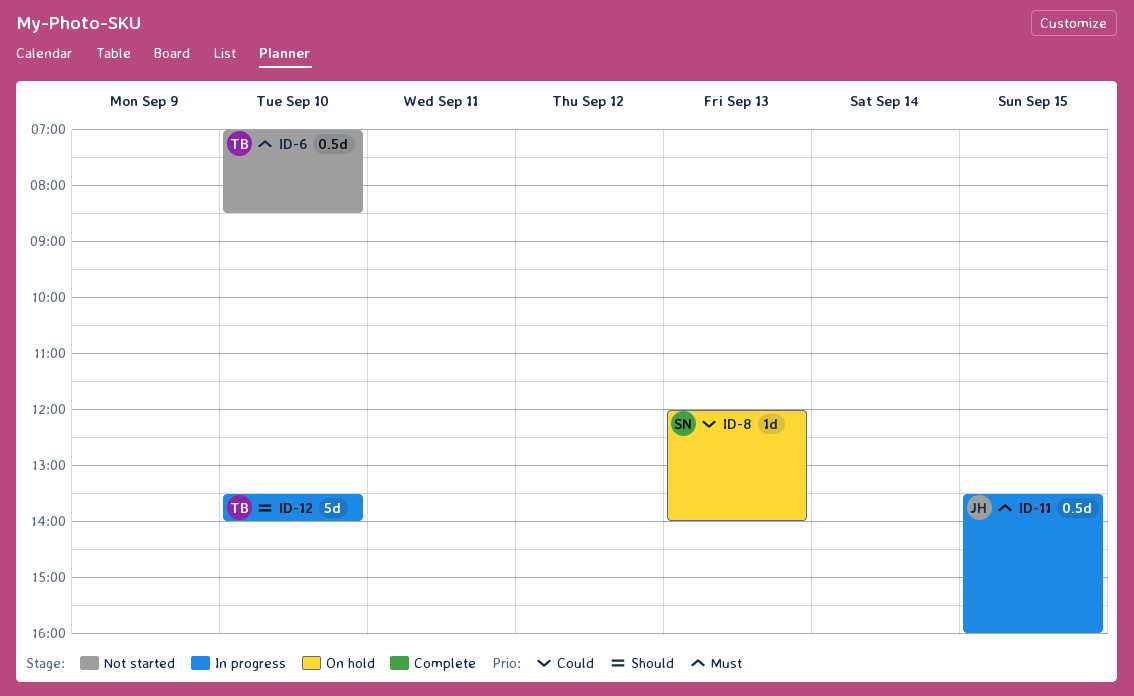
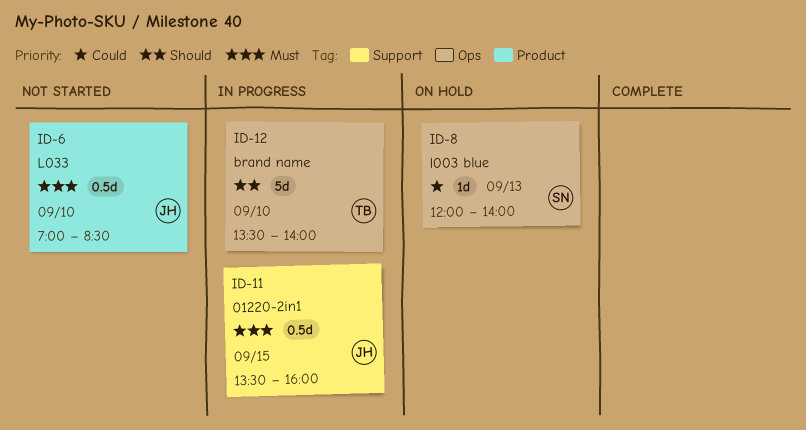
ID-6, owner: TB -> JH

